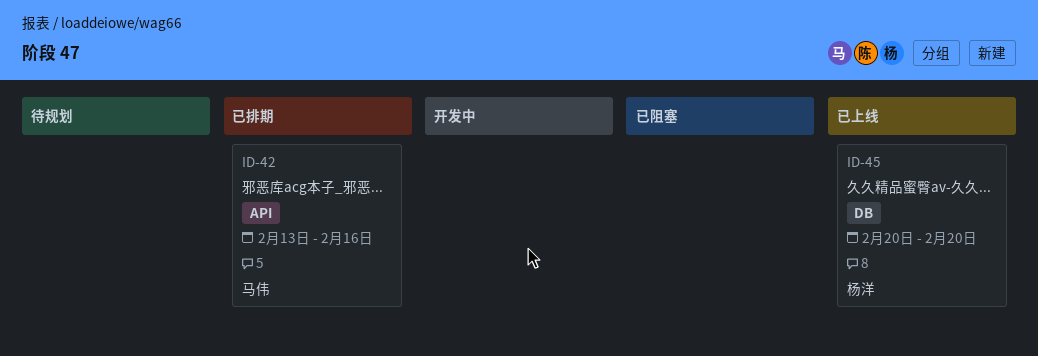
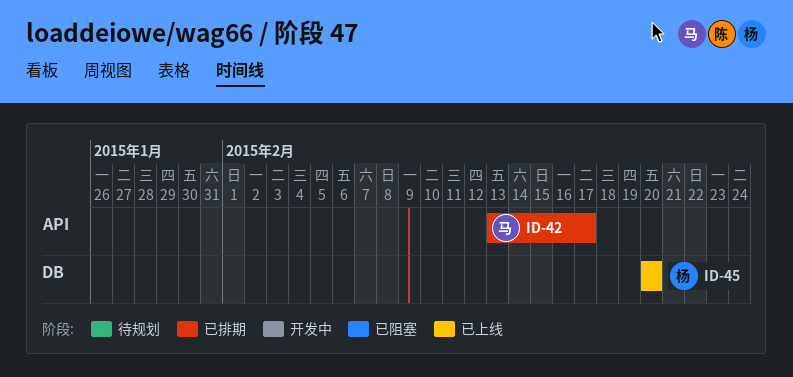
ID-42, due: Feb 16 -> Feb 17

